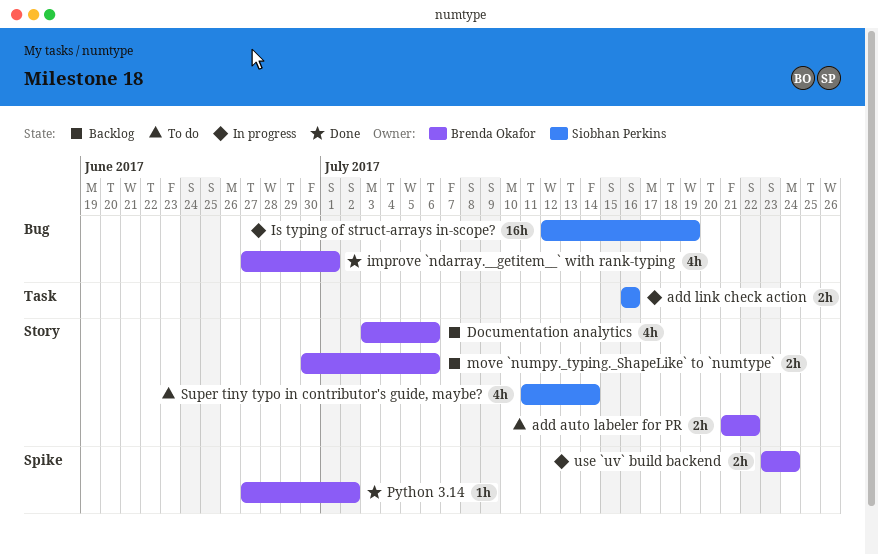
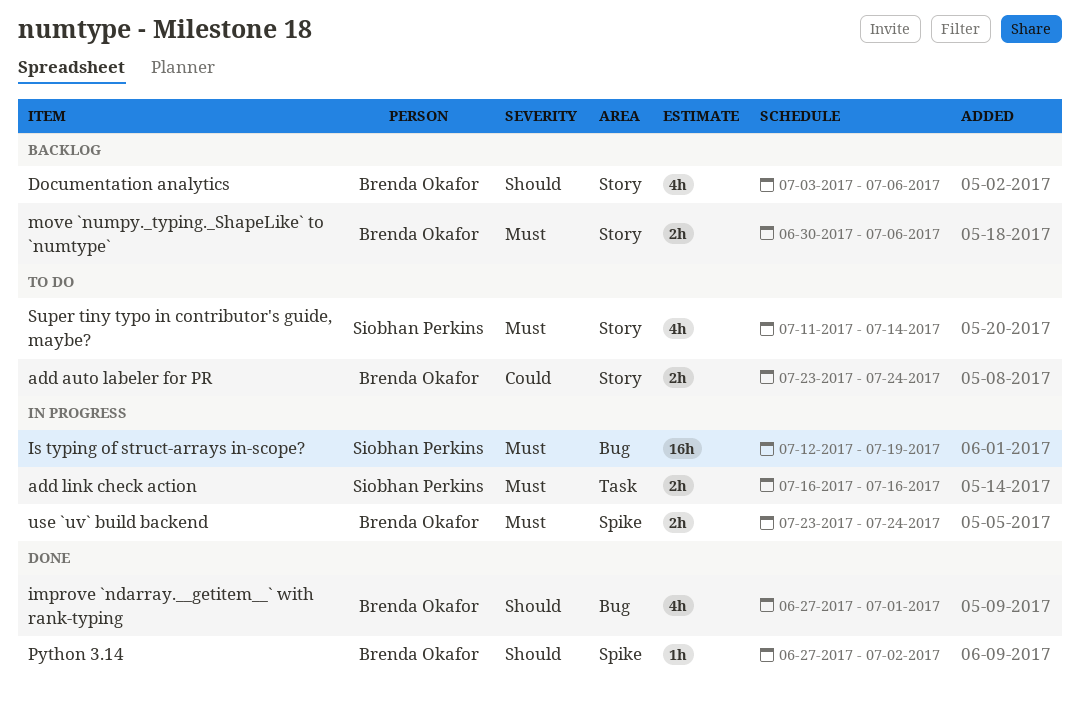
add auto labeler for PR, start: Jul 21 -> Jul 23
add auto labeler for PR, due: Jul 22 -> Jul 24

